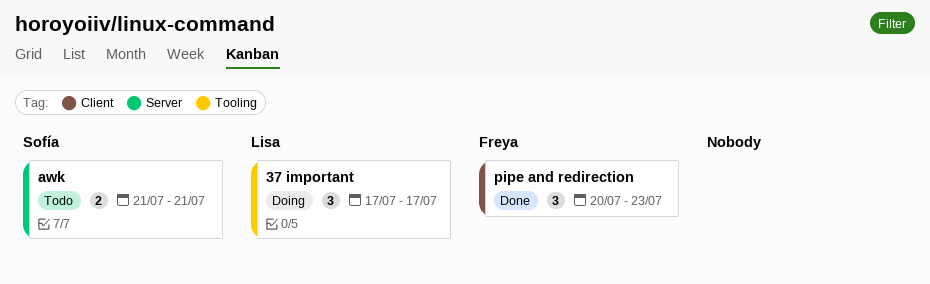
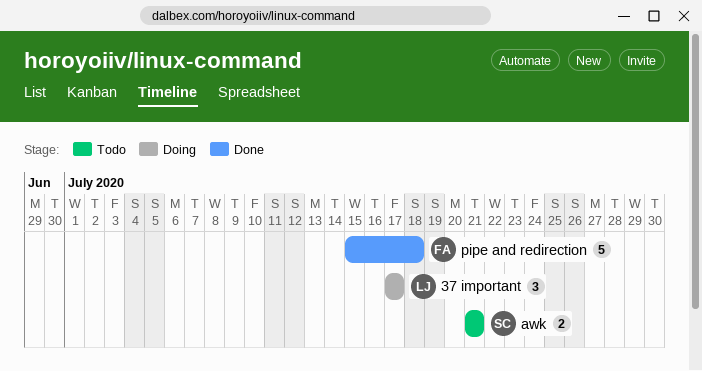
pipe and redirection, estimate: 3 -> 5
pipe and redirection, start: Jul 20 -> Jul 15
pipe and redirection, due: Jul 23 -> Jul 18

